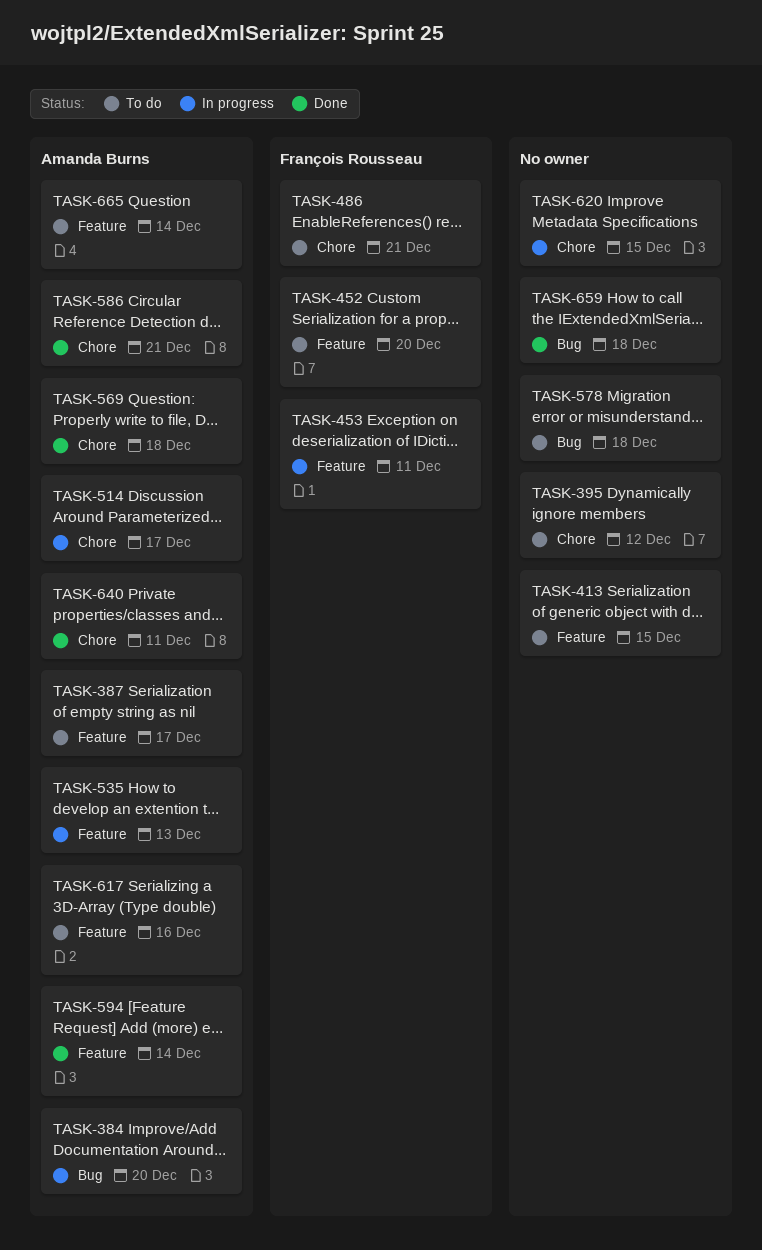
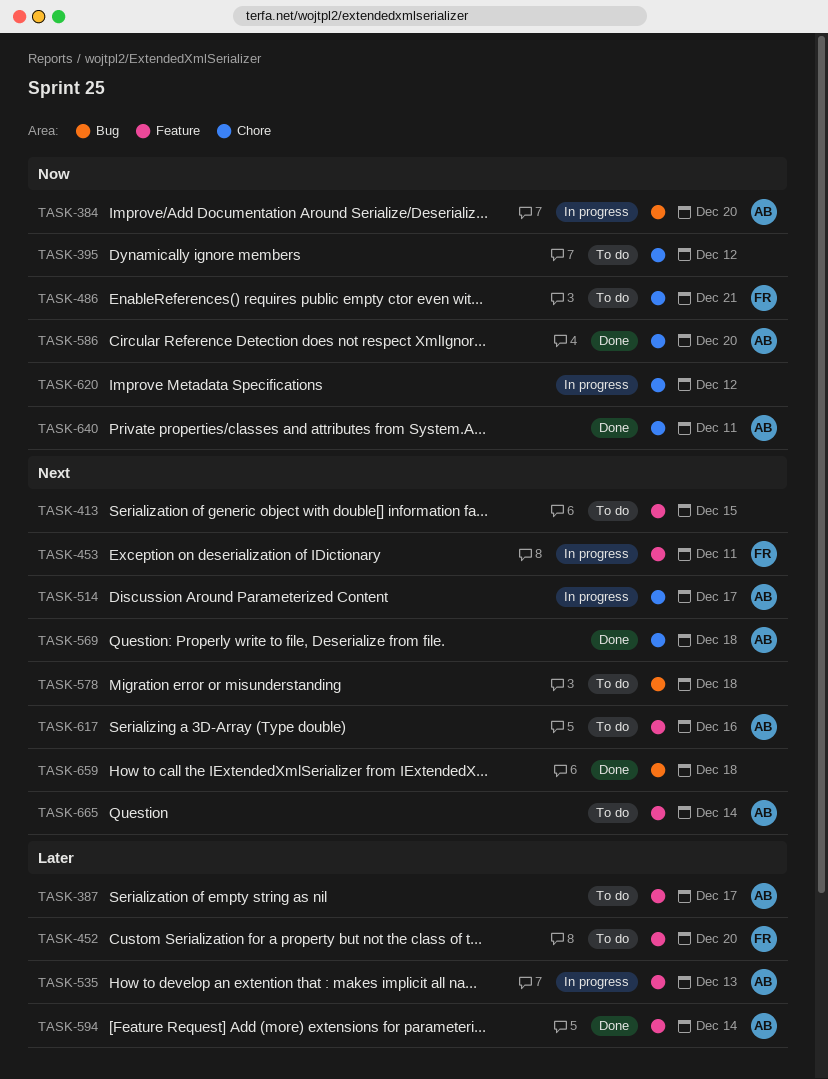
TASK-586, due: Dec 21 -> Dec 20
TASK-620, due: Dec 15 -> Dec 12

